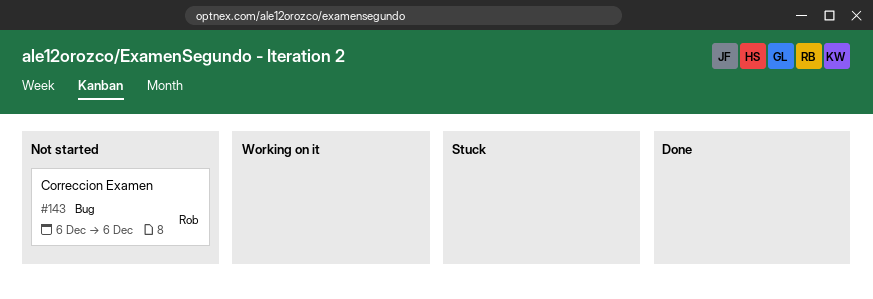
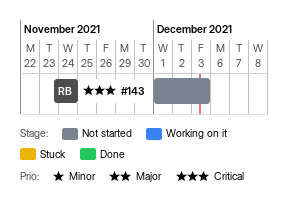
#143, start: Dec 6 -> Dec 1
#143, due: Dec 6 -> Dec 3

